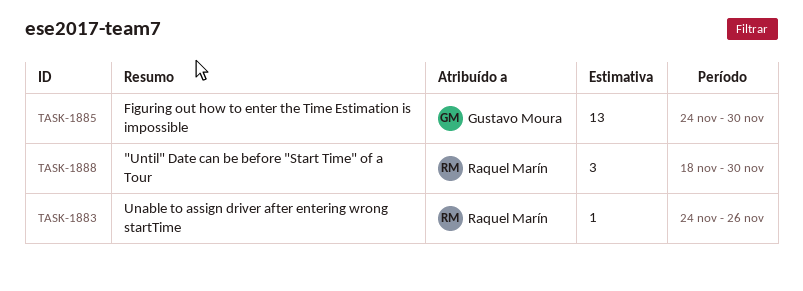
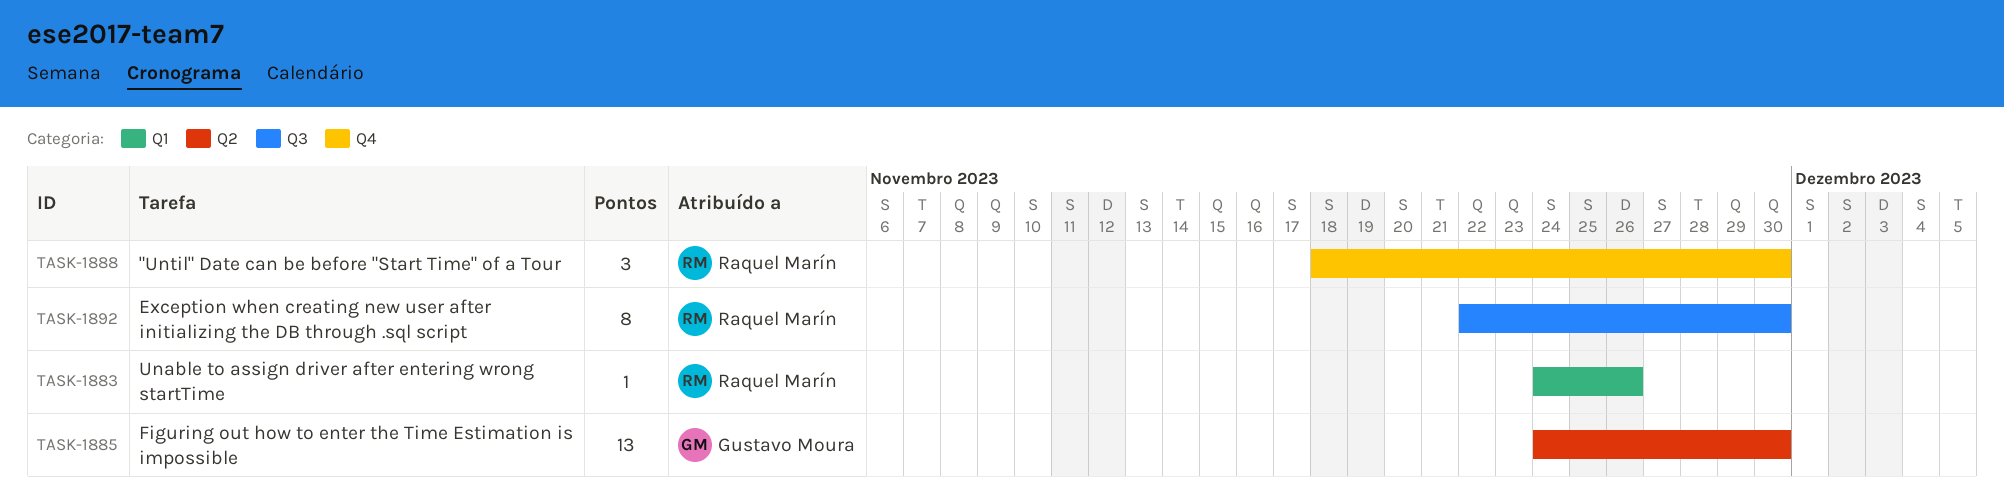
TASK-1892: none -> present

